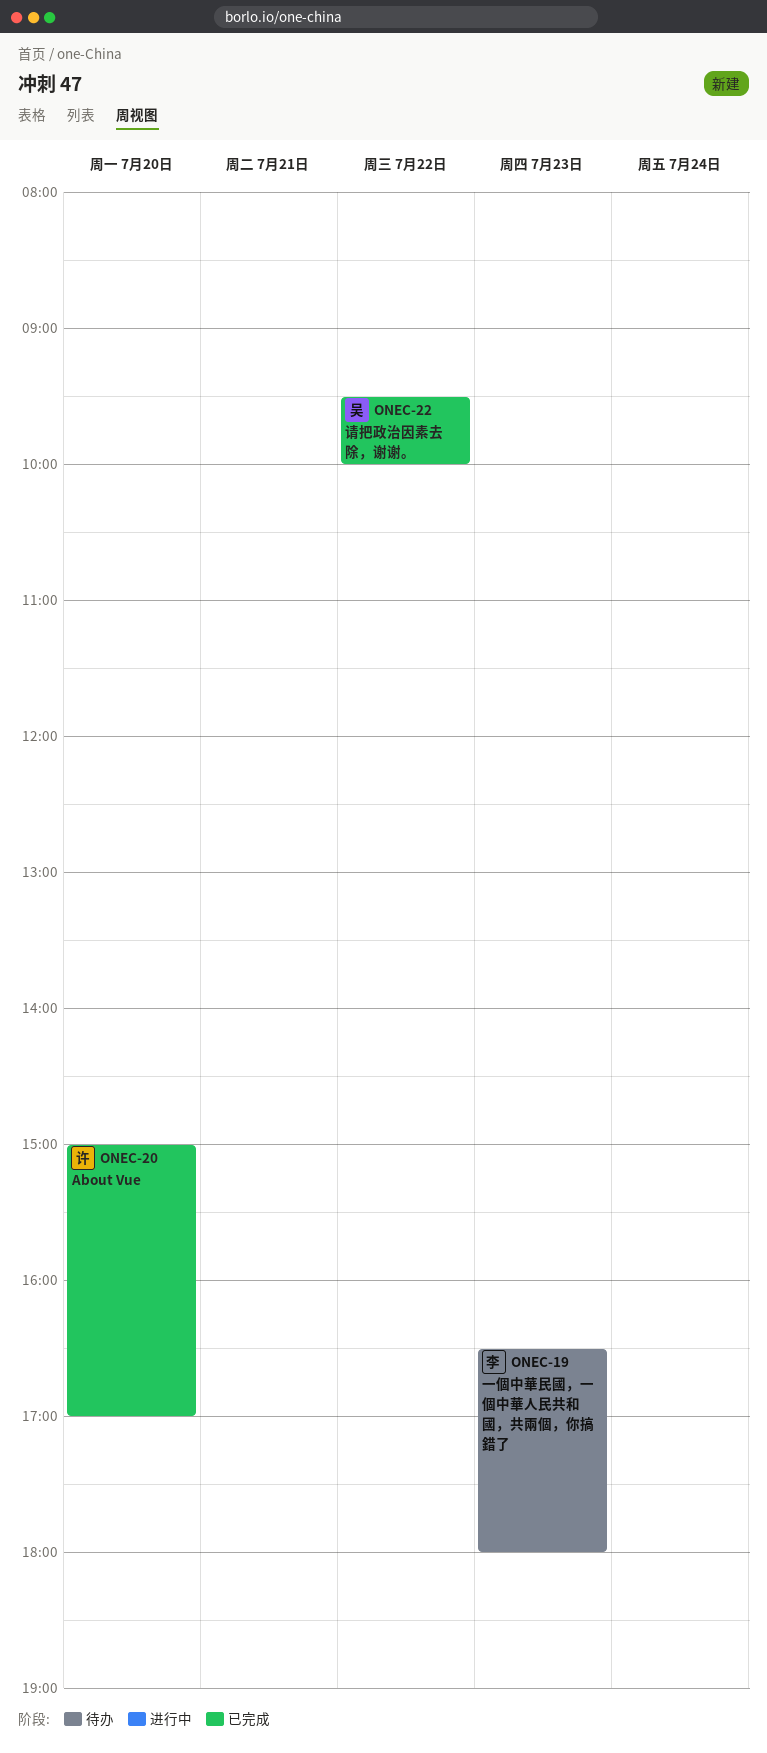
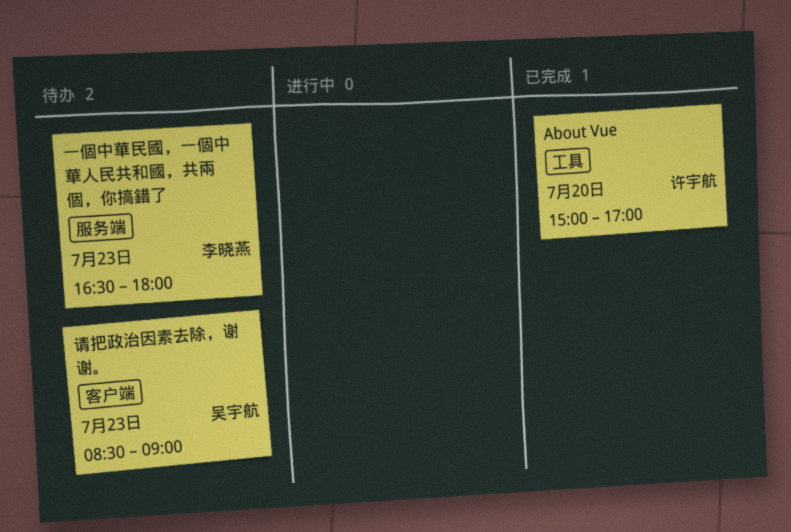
请把政治因素去除，谢谢。, status: 已完成 -> 待办
请把政治因素去除，谢谢。, day: Jul 22 -> Jul 23
请把政治因素去除，谢谢。, begins: 09:30 -> 08:30
请把政治因素去除，谢谢。, ends: 10:00 -> 09:00

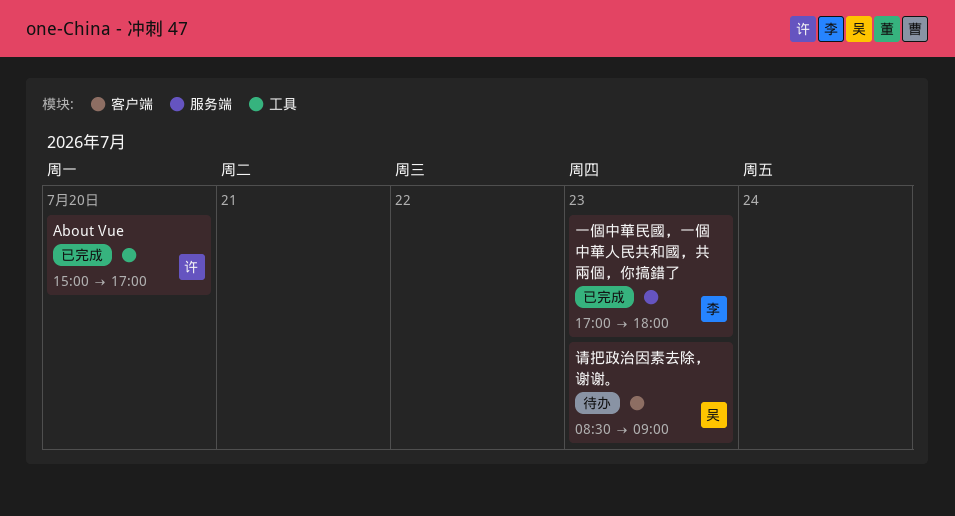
一個中華民國，一個中華人民共和國，共兩個，你搞錯了, status: 待办 -> 已完成
一個中華民國，一個中華人民共和國，共兩個，你搞錯了, begins: 16:30 -> 17:00

